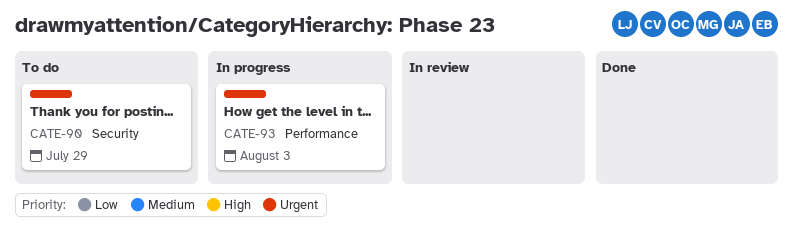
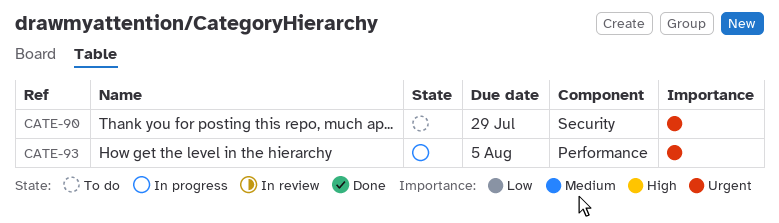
CATE-93, due: Aug 3 -> Aug 5

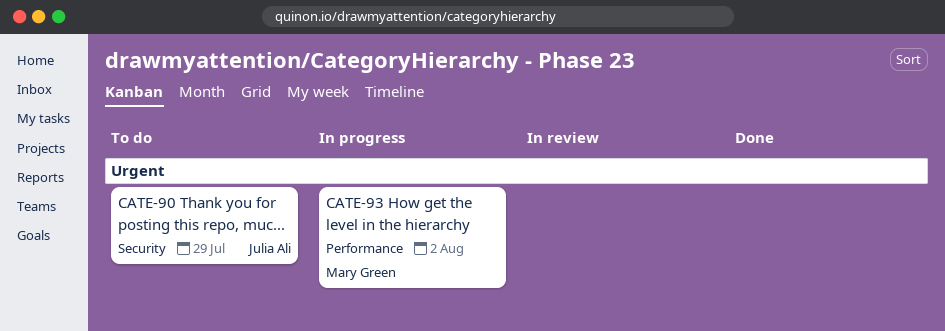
CATE-93, due: Aug 5 -> Aug 2

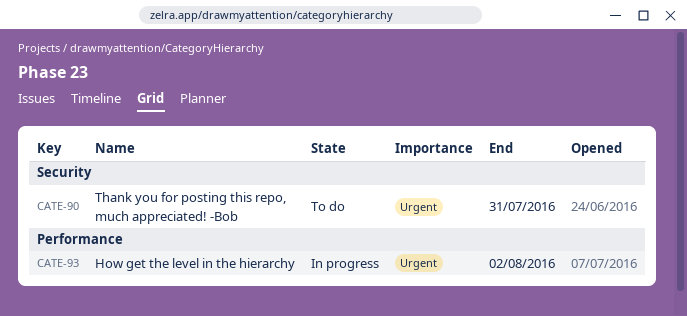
CATE-90, due: Jul 29 -> Jul 31

